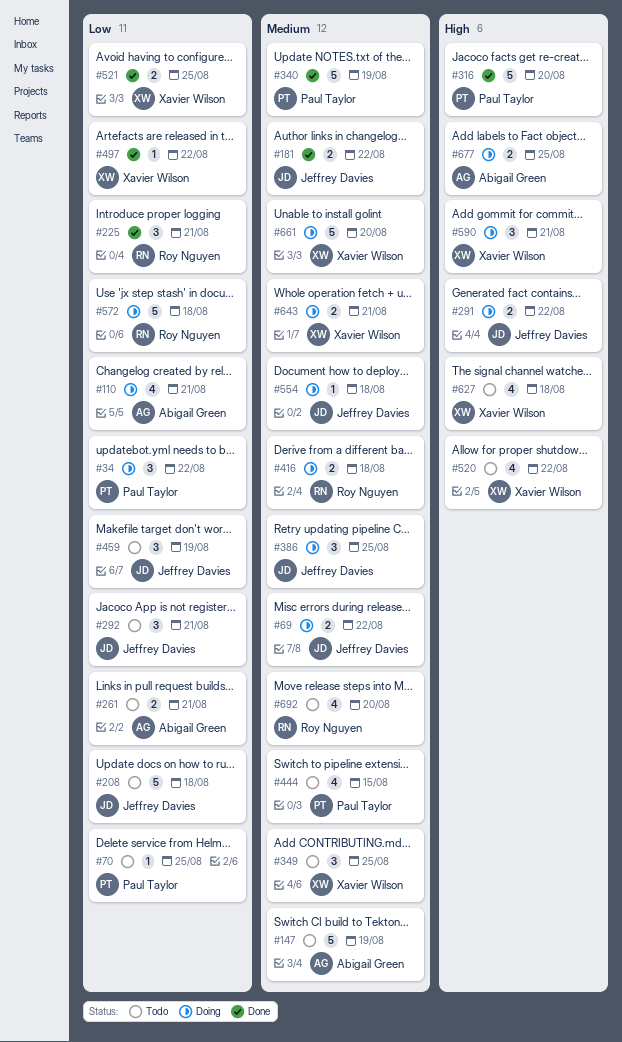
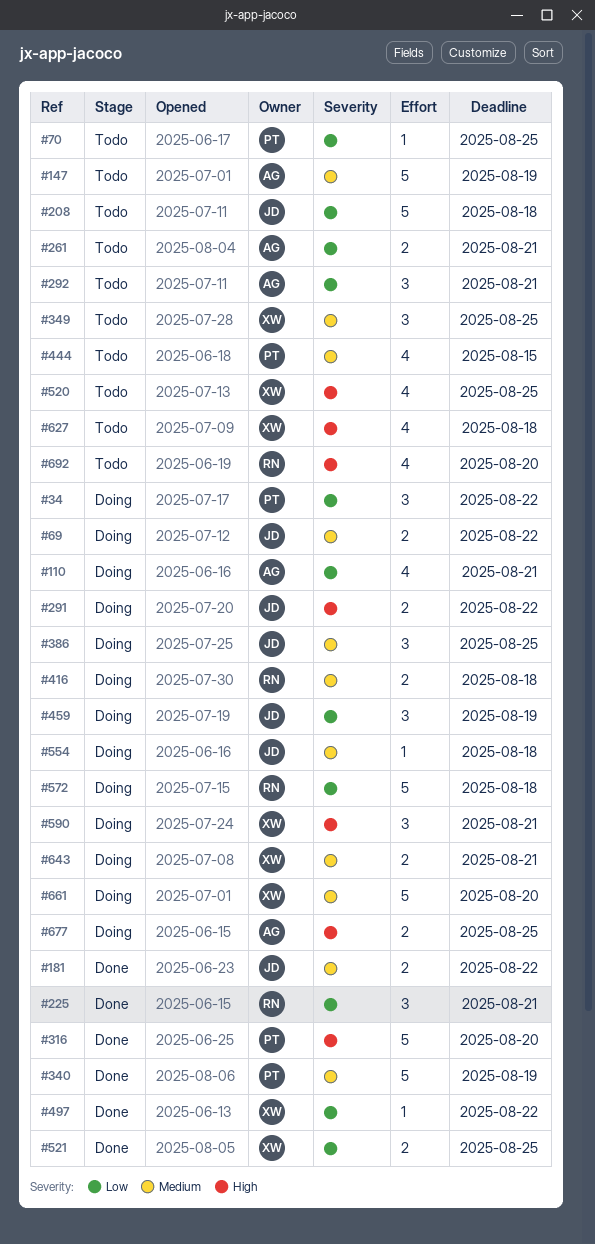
#292, owner: Jeffrey Davies -> Abigail Green
#459, status: Todo -> Doing
#520, due: Aug 22 -> Aug 25
#692, priority: Medium -> High

